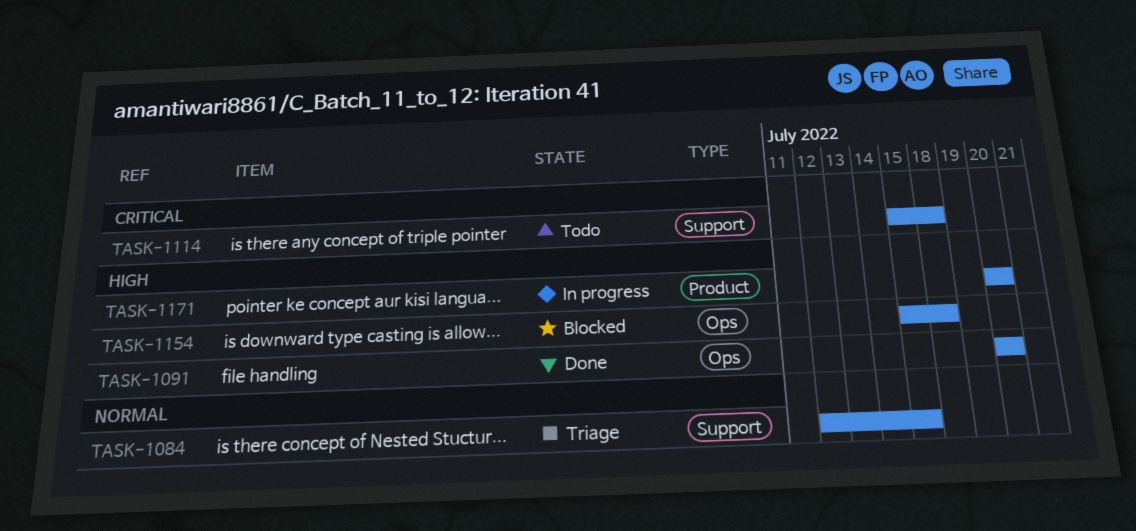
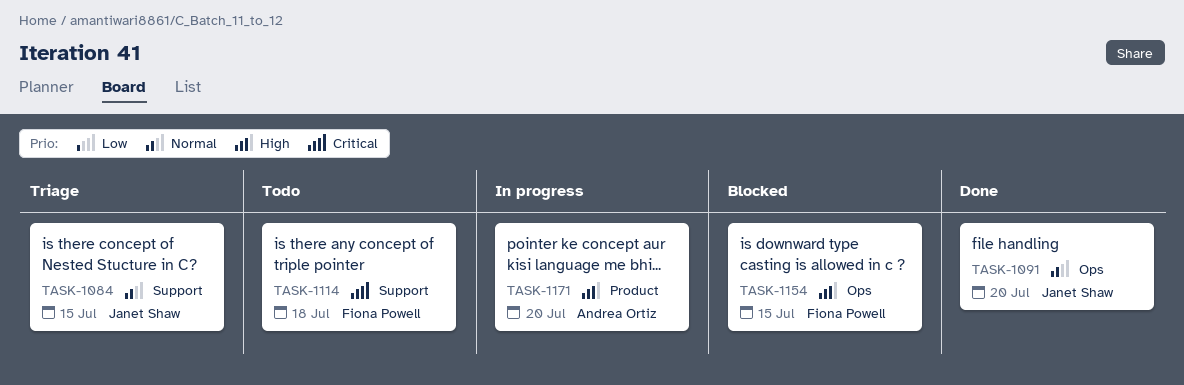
TASK-1091, priority: High -> Normal
TASK-1154, due: Jul 18 -> Jul 15

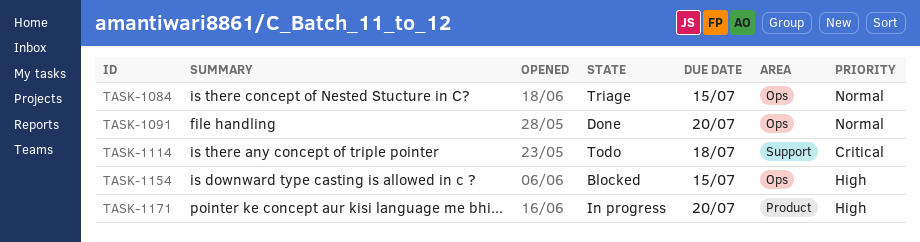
TASK-1084, label: Support -> Ops

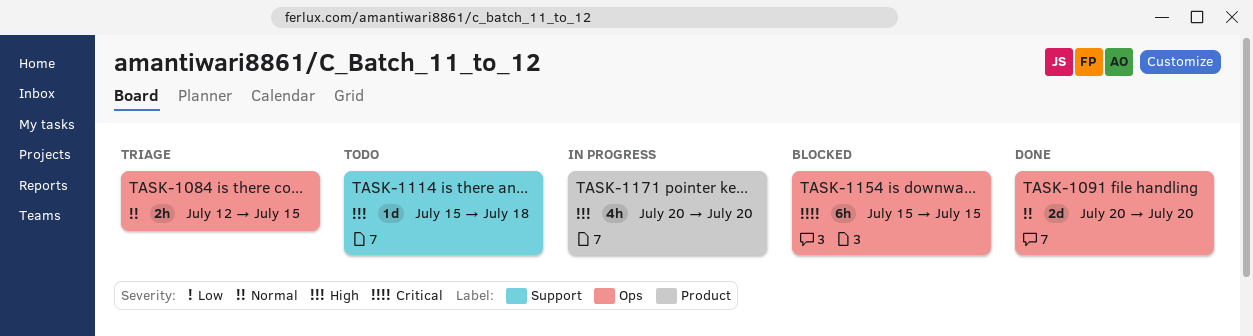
TASK-1114, priority: Critical -> High
TASK-1154, priority: High -> Critical

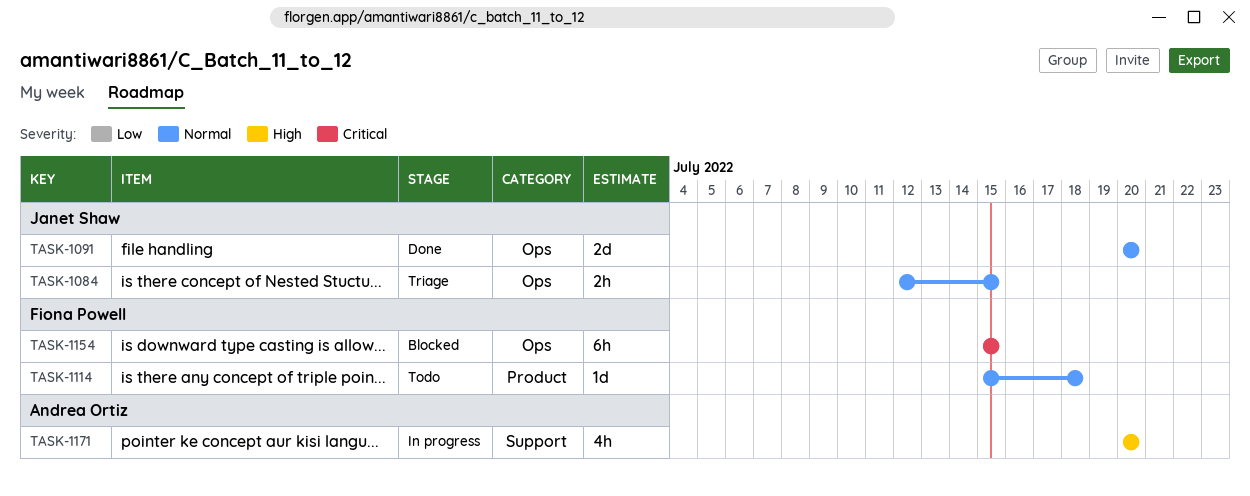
TASK-1114, priority: High -> Normal
TASK-1114, label: Support -> Product
TASK-1171, label: Product -> Support

